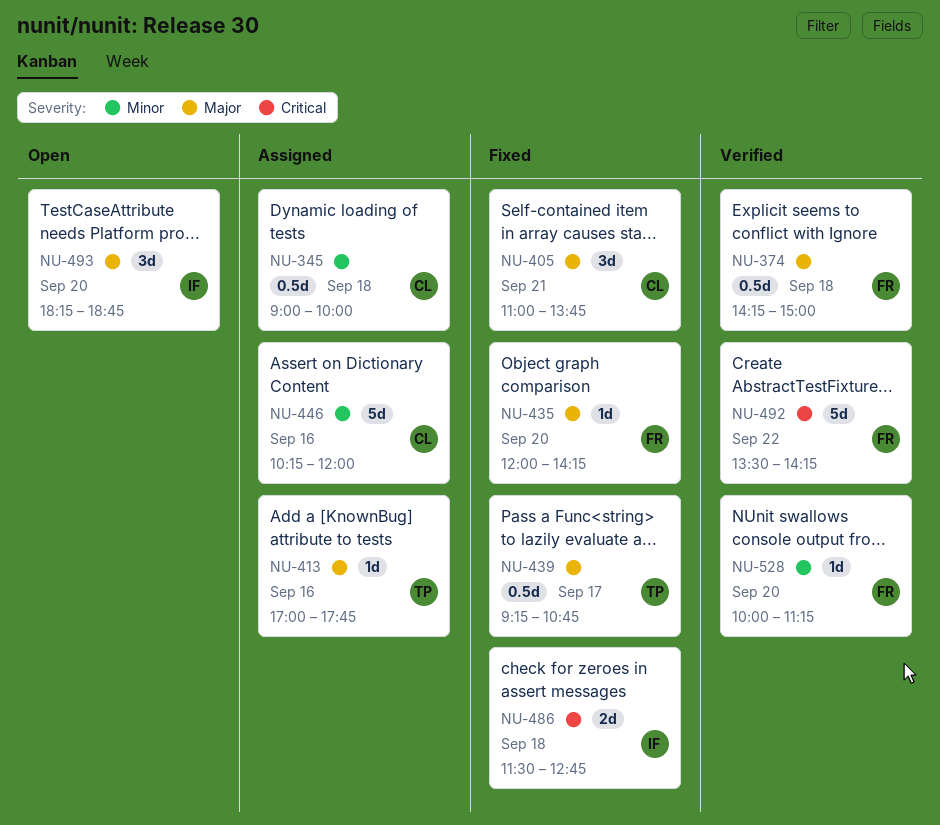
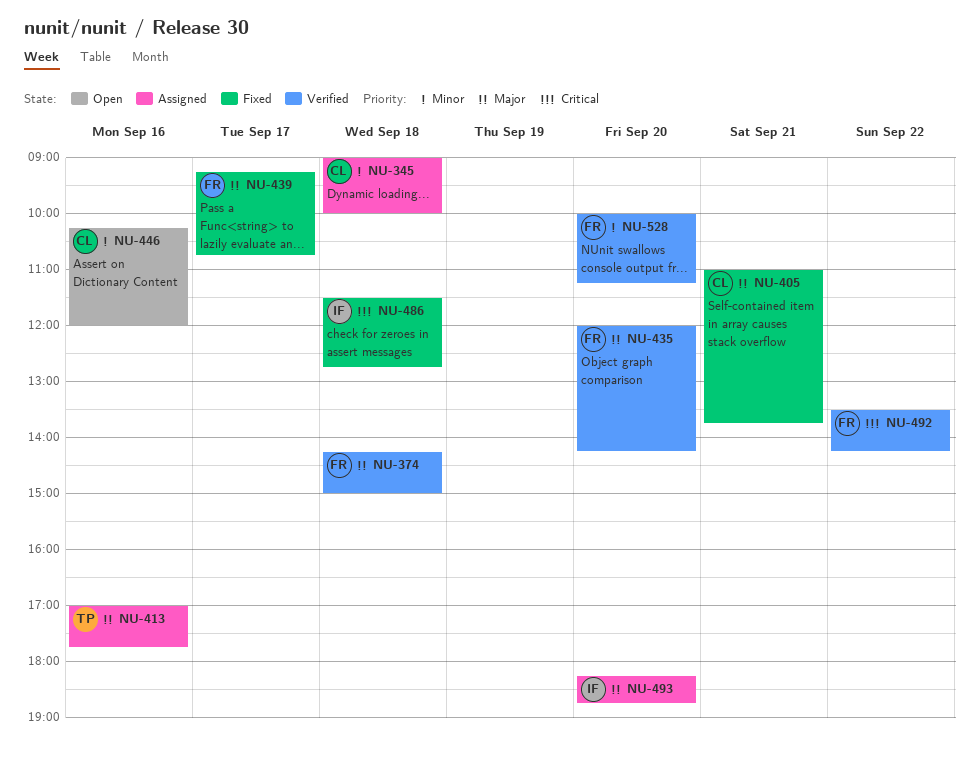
NU-435, status: Fixed -> Verified
NU-439, owner: TP -> FR
NU-446, status: Assigned -> Open
NU-493, status: Open -> Assigned

